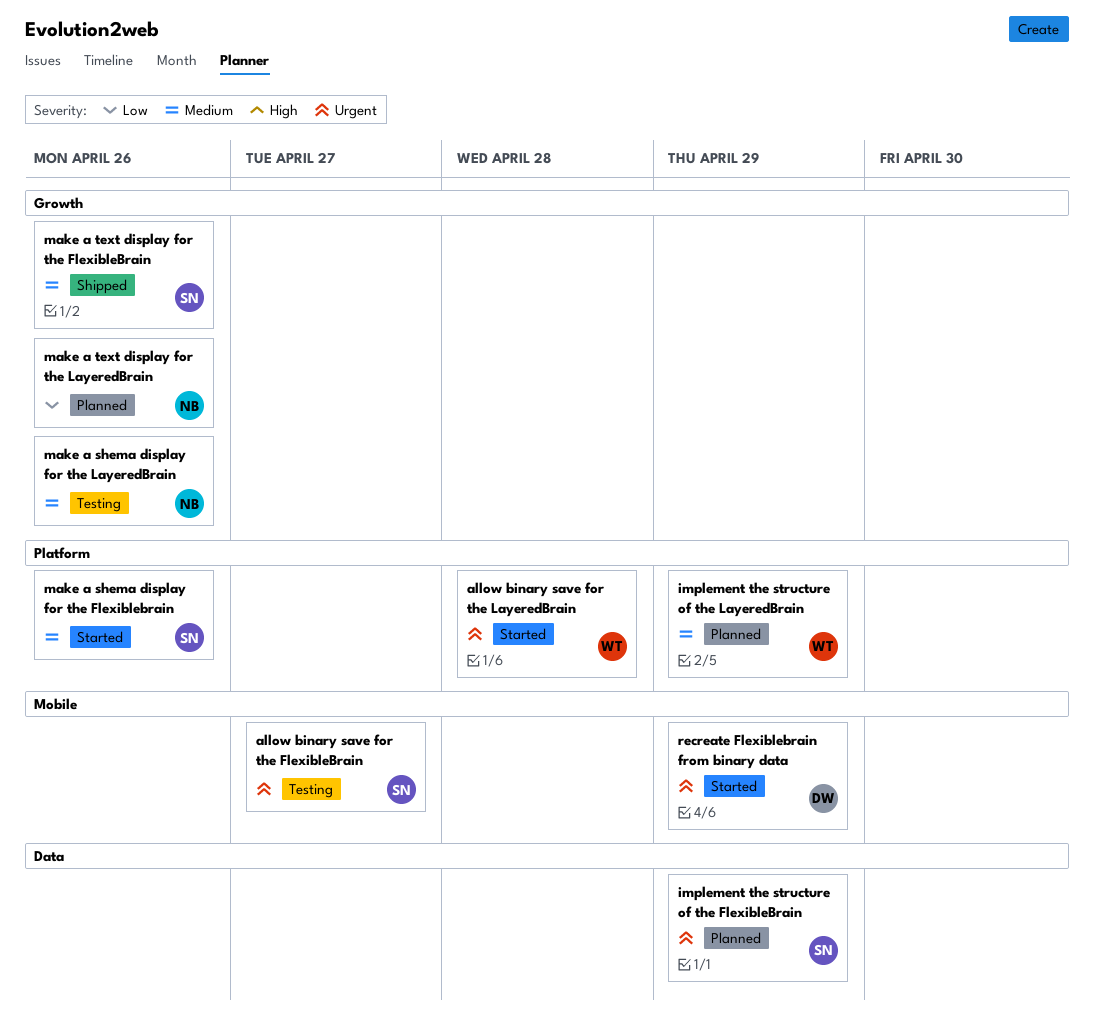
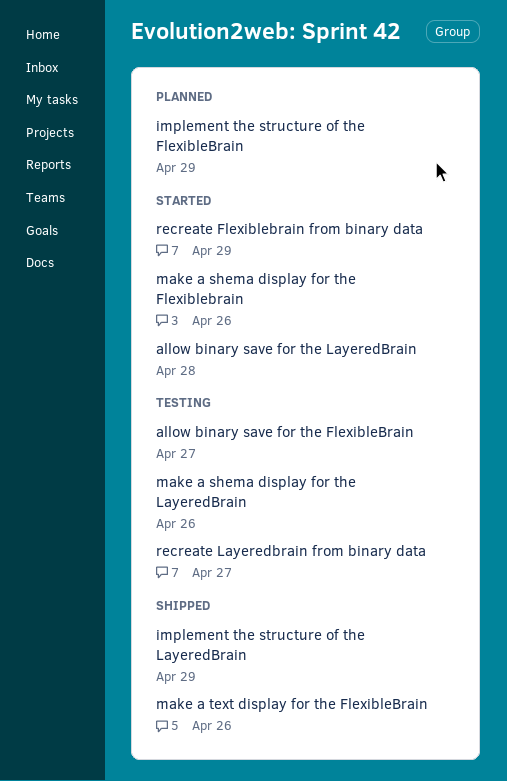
implement the structure of the LayeredBrain, status: Planned -> Shipped
make a text display for the LayeredBrain: present -> none
recreate Layeredbrain from binary data: none -> present

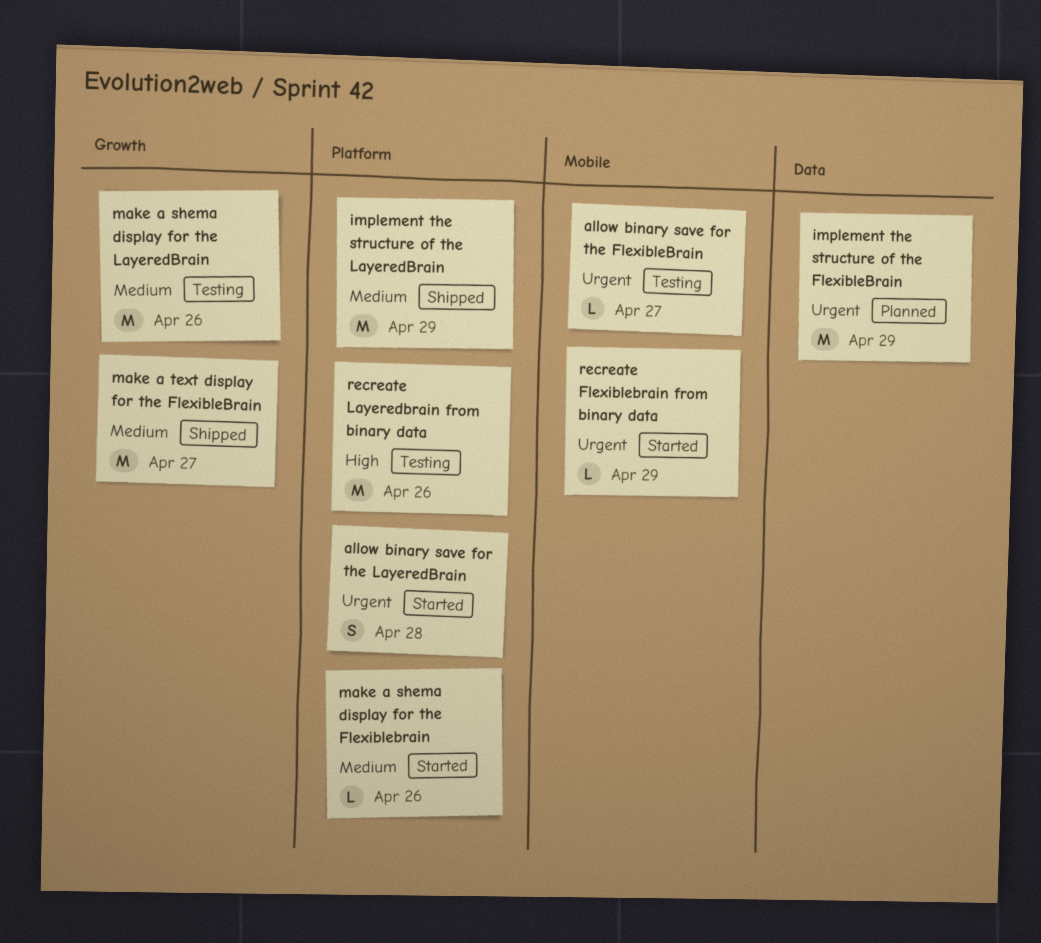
make a text display for the FlexibleBrain, due: Apr 26 -> Apr 27
recreate Layeredbrain from binary data, due: Apr 27 -> Apr 26

